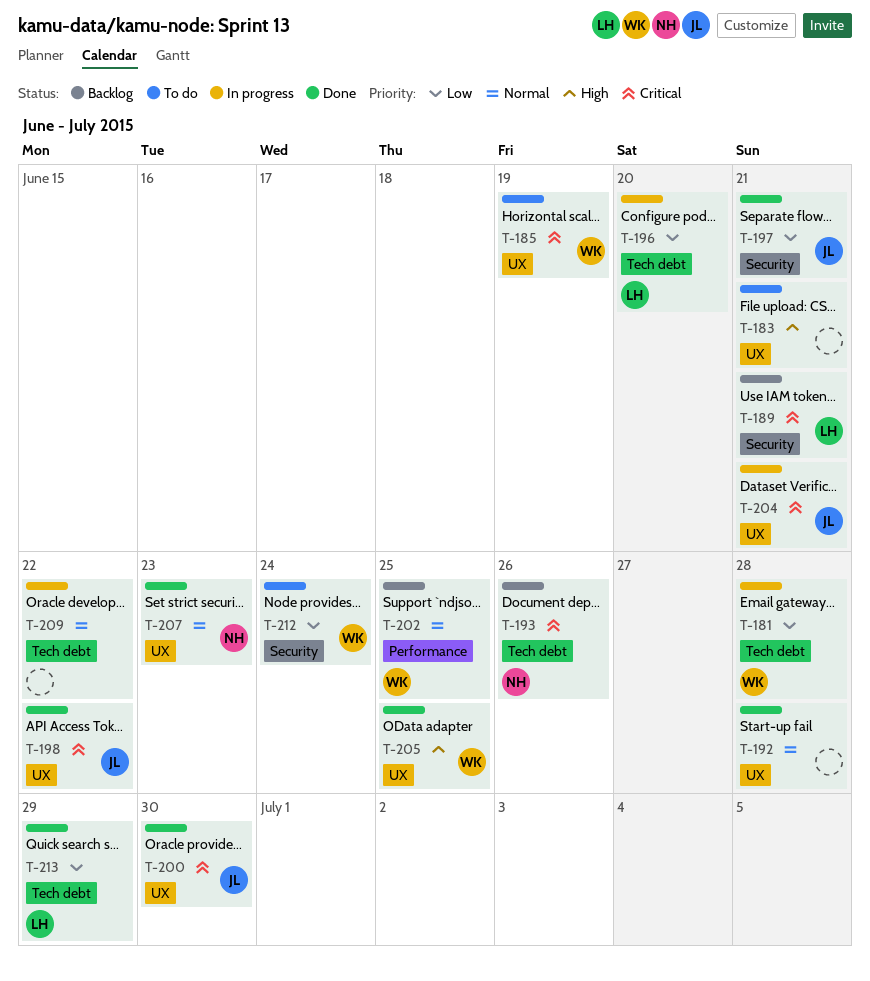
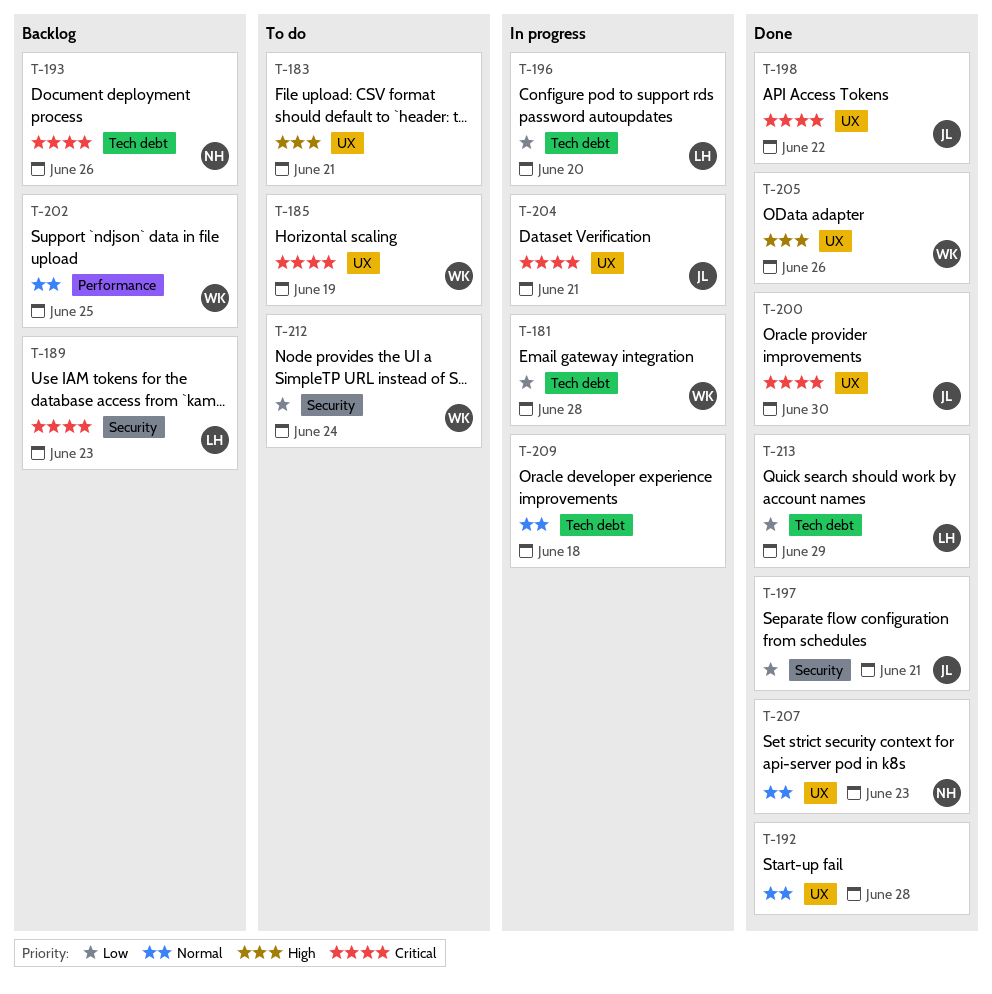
T-189, due: Jun 21 -> Jun 23
T-205, due: Jun 25 -> Jun 26
T-209, due: Jun 22 -> Jun 18

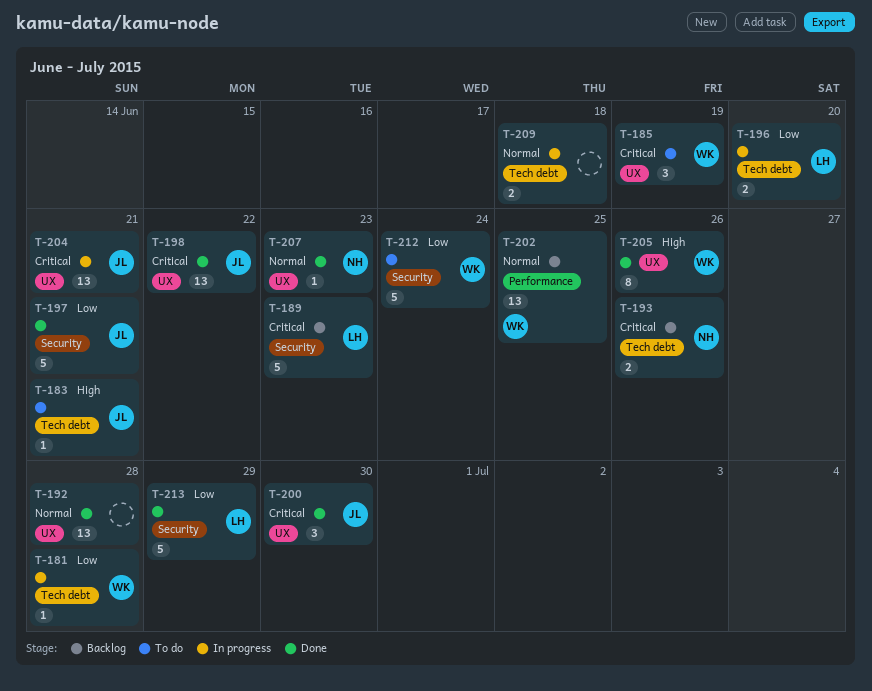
T-183, owner: none -> JL
T-183, label: UX -> Tech debt
T-213, label: Tech debt -> Security

